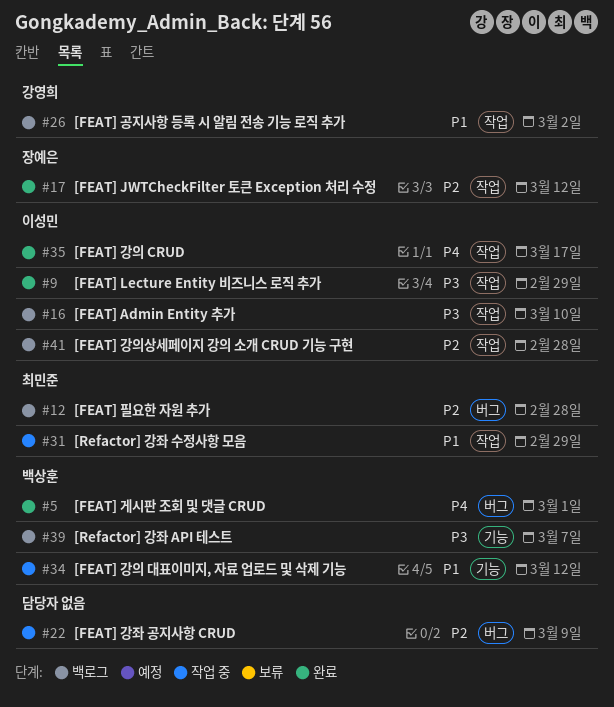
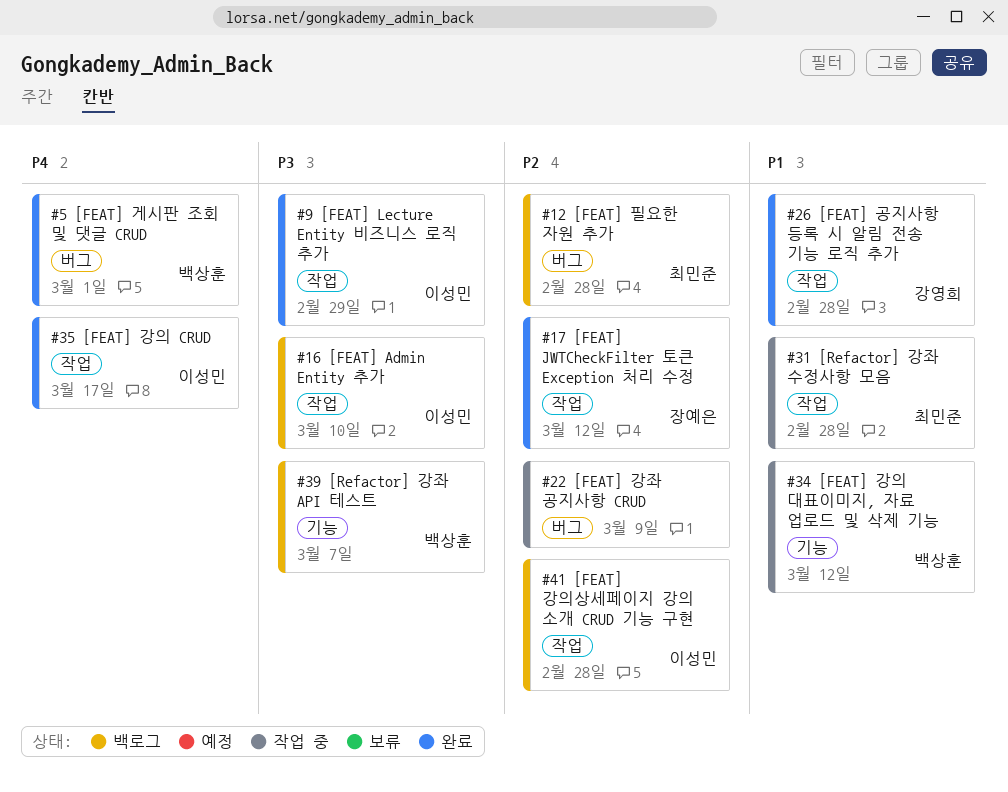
#26, status: 백로그 -> 완료
#26, due: Mar 2 -> Feb 28
#31, due: Feb 29 -> Feb 28

